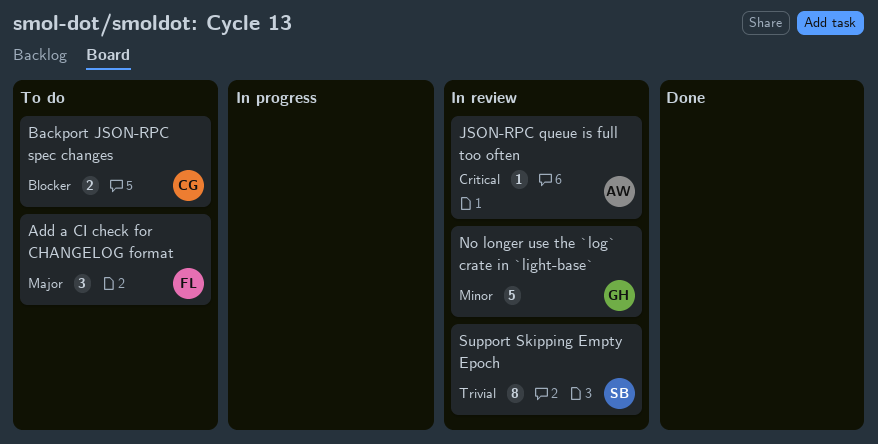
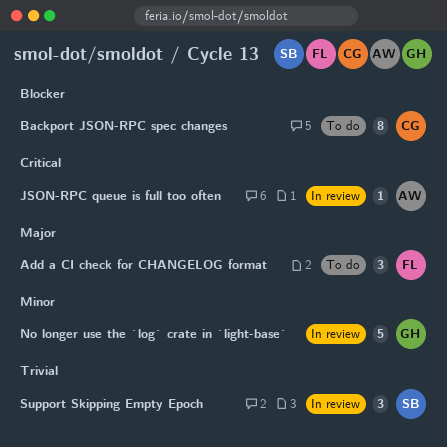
Backport JSON-RPC spec changes, estimate: 2 -> 8
Support Skipping Empty Epoch, estimate: 8 -> 3

